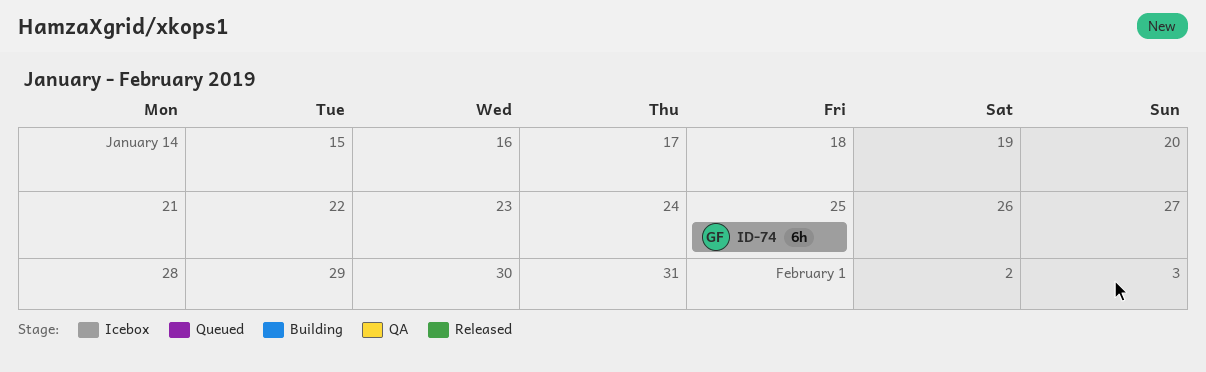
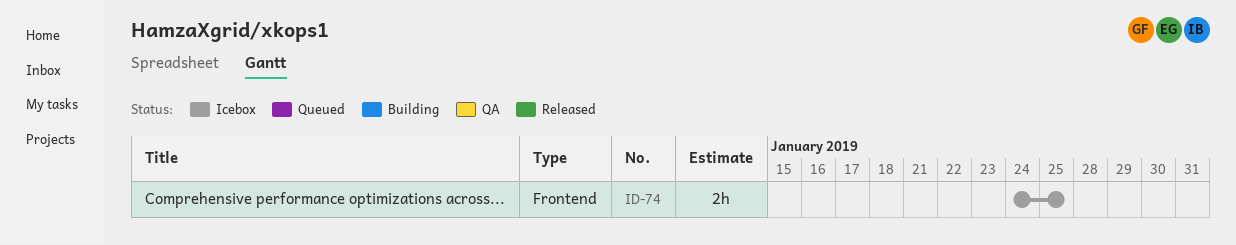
ID-74, estimate: 6h -> 2h
ID-74, start: Jan 25 -> Jan 24

